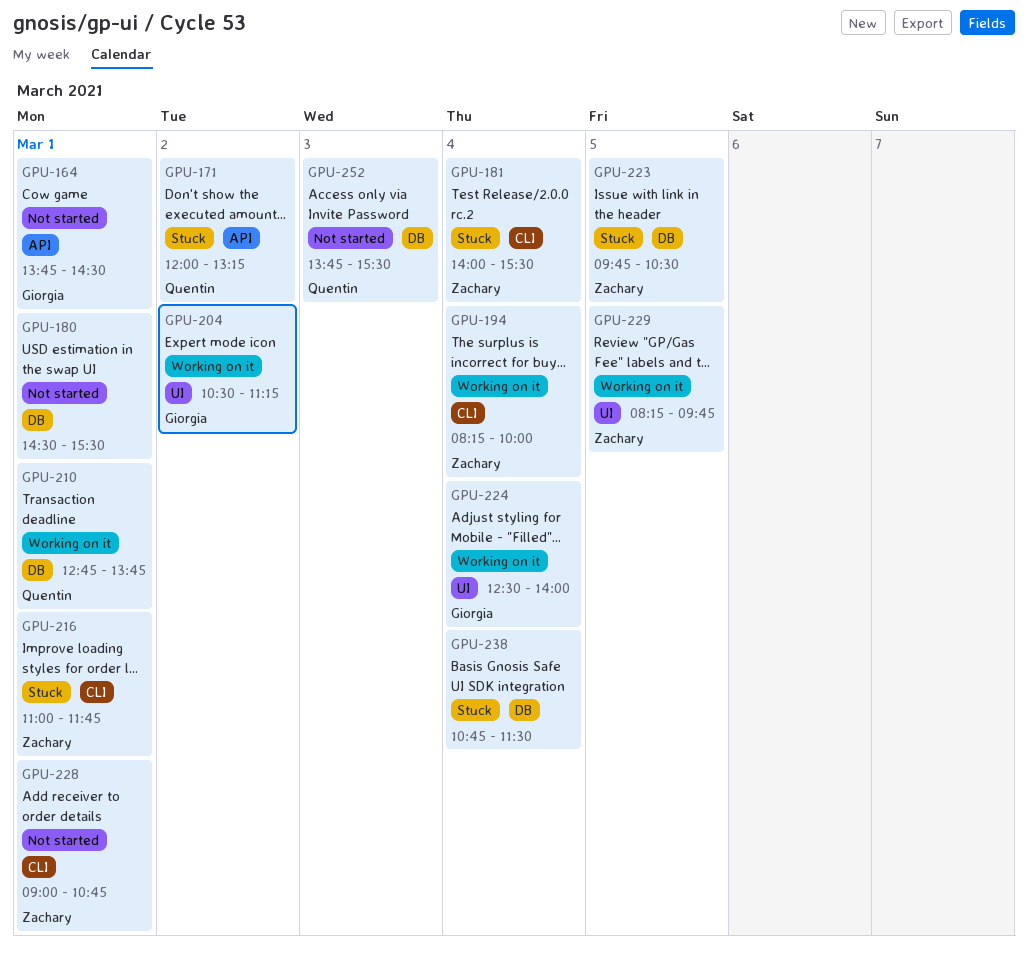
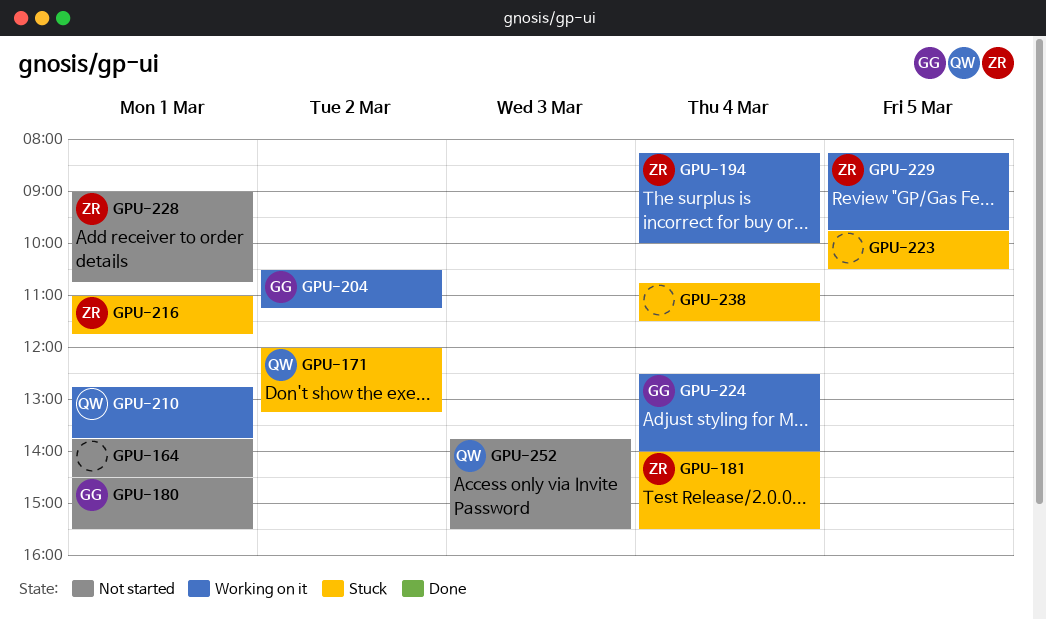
GPU-164, owner: Giorgia -> none
GPU-180, owner: none -> Giorgia
GPU-223, owner: Zachary -> none

